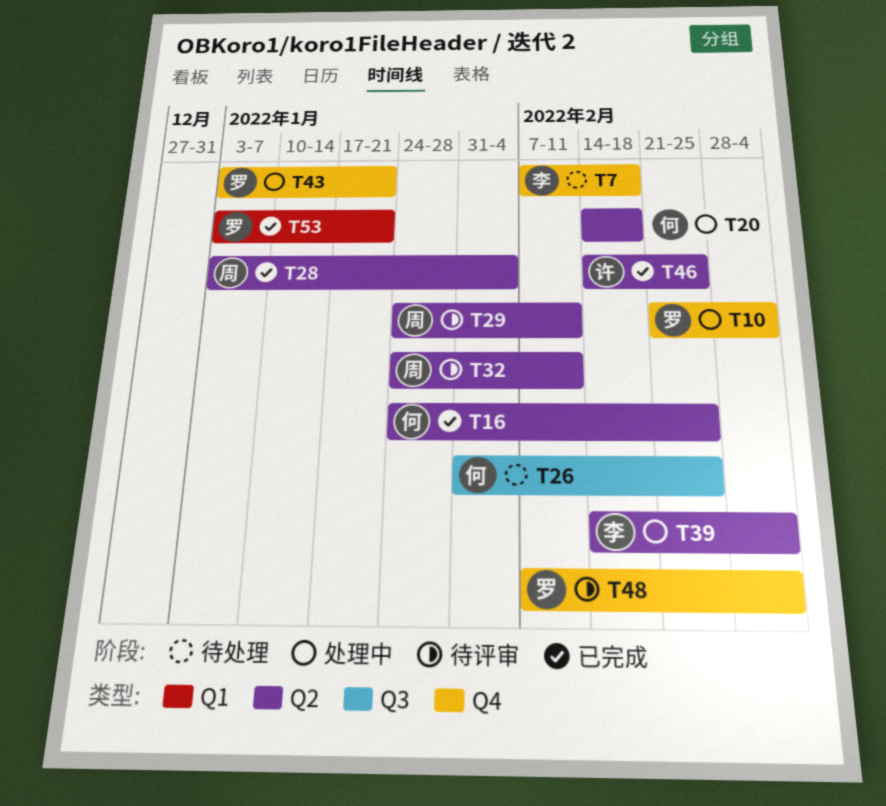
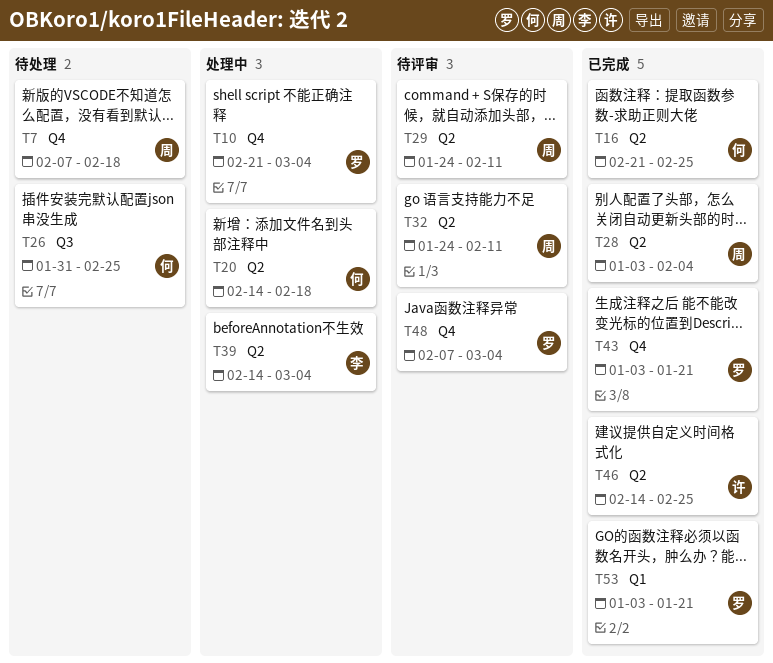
T7, owner: 李 -> 周
T16, start: Jan 24 -> Feb 21
T43, status: 处理中 -> 已完成

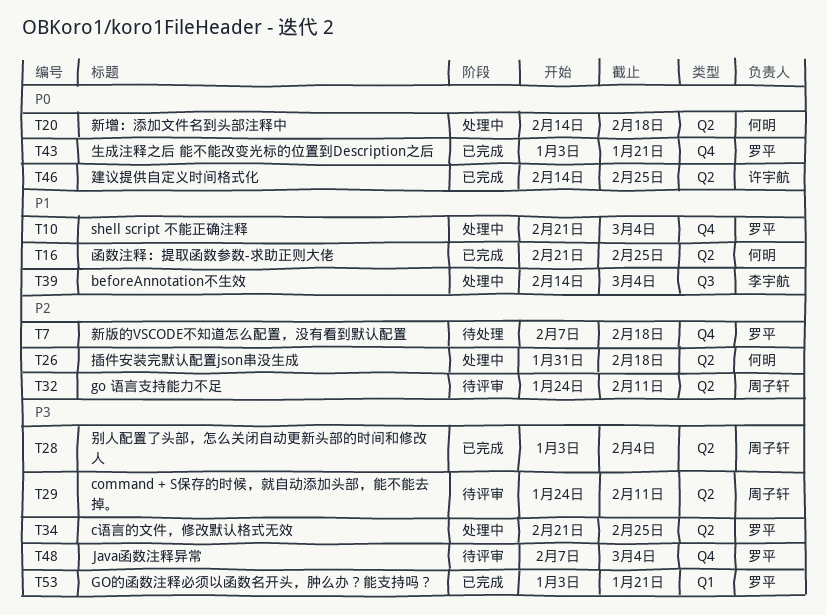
T7, owner: 周子轩 -> 罗平
T26, status: 待处理 -> 处理中
T26, label: Q3 -> Q2
T26, due: Feb 25 -> Feb 18
T34: none -> present
T39, label: Q2 -> Q3

